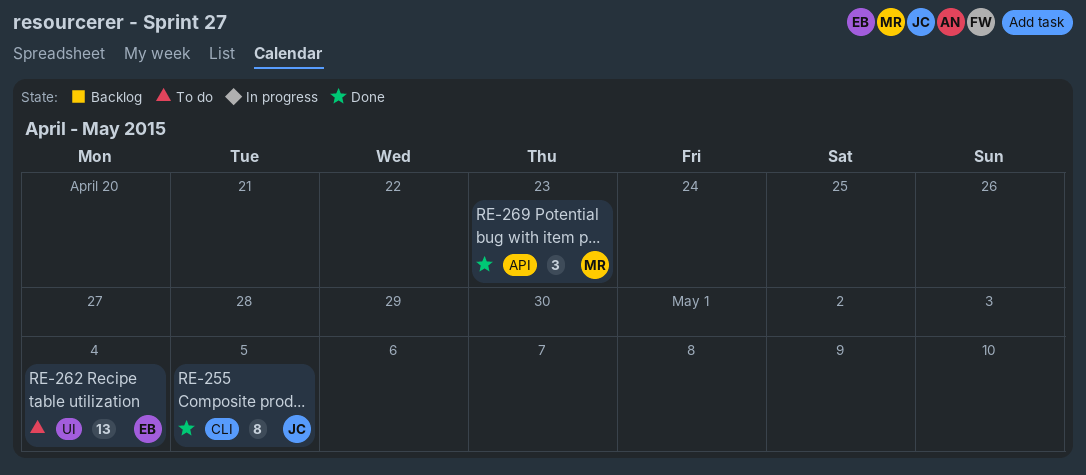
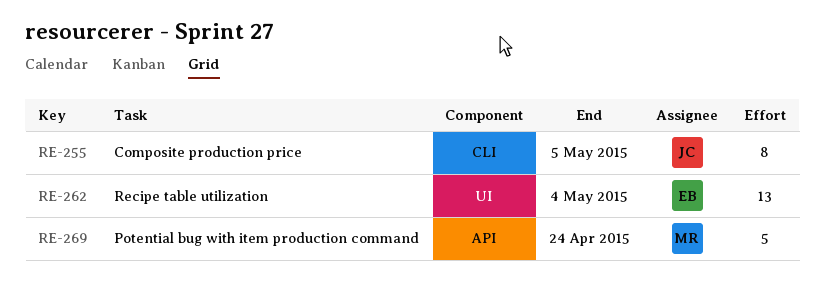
RE-269, estimate: 3 -> 5
RE-269, due: Apr 23 -> Apr 24

